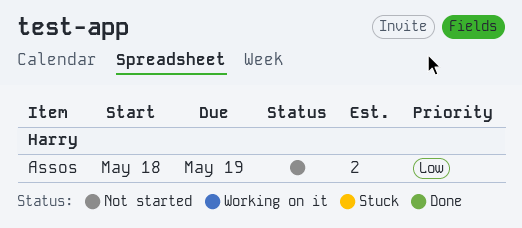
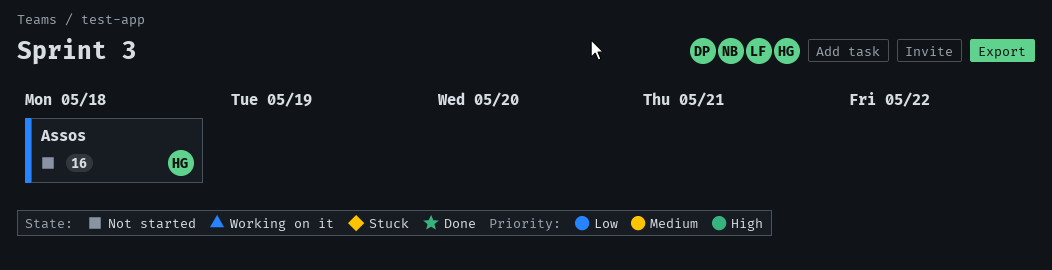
Assos, estimate: 2 -> 16
Assos, due: May 19 -> May 18

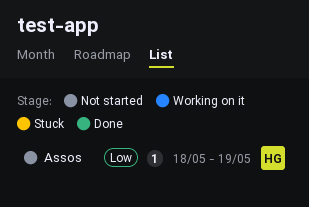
Assos, estimate: 16 -> 1
Assos, due: May 18 -> May 19

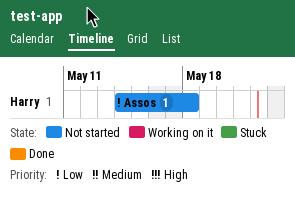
Assos, start: May 18 -> May 14
Assos, due: May 19 -> May 18

